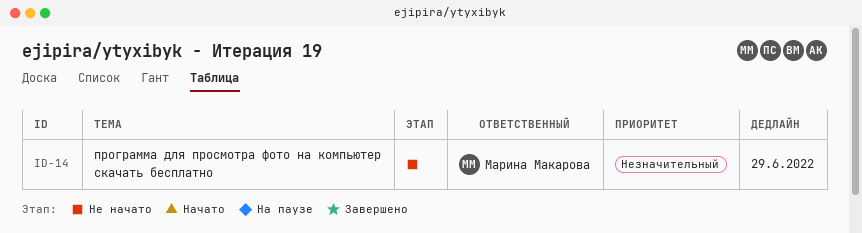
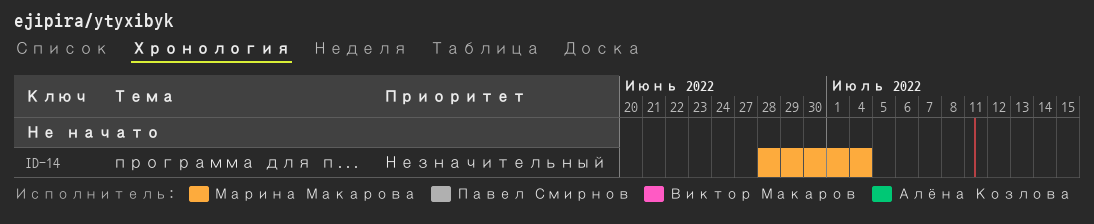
ID-14, due: Jun 29 -> Jul 4

